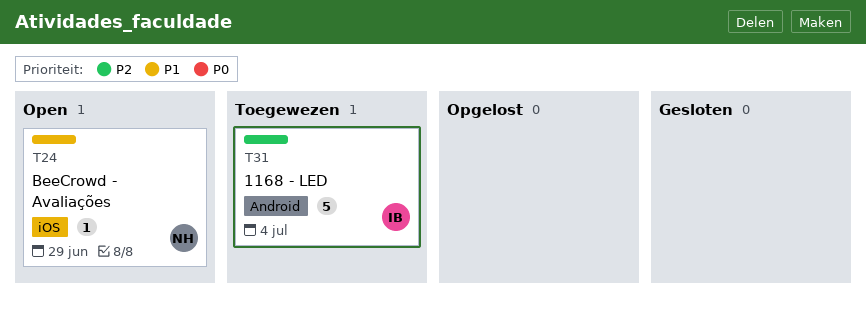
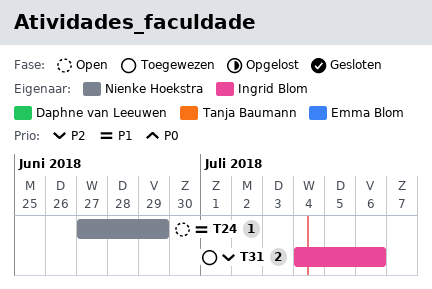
T31, estimate: 5 -> 2
T31, due: Jul 4 -> Jul 6

